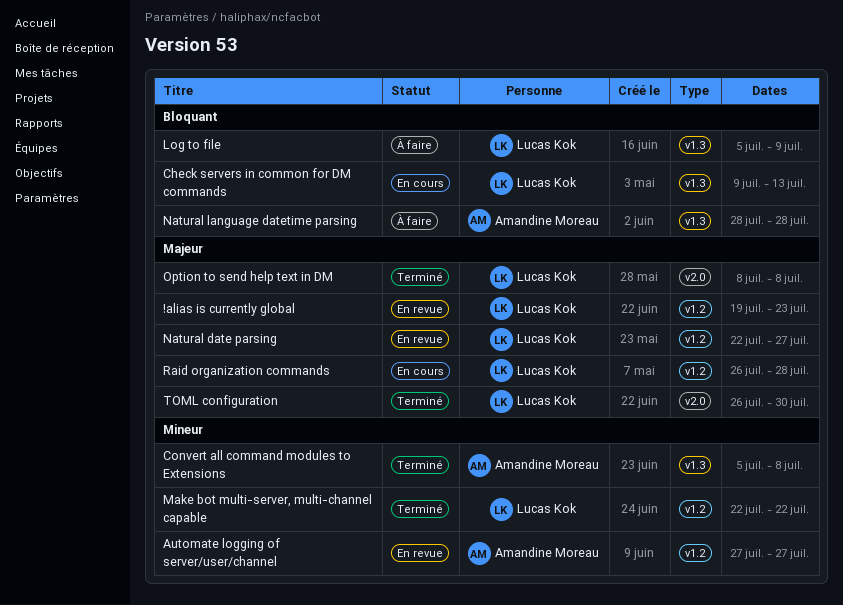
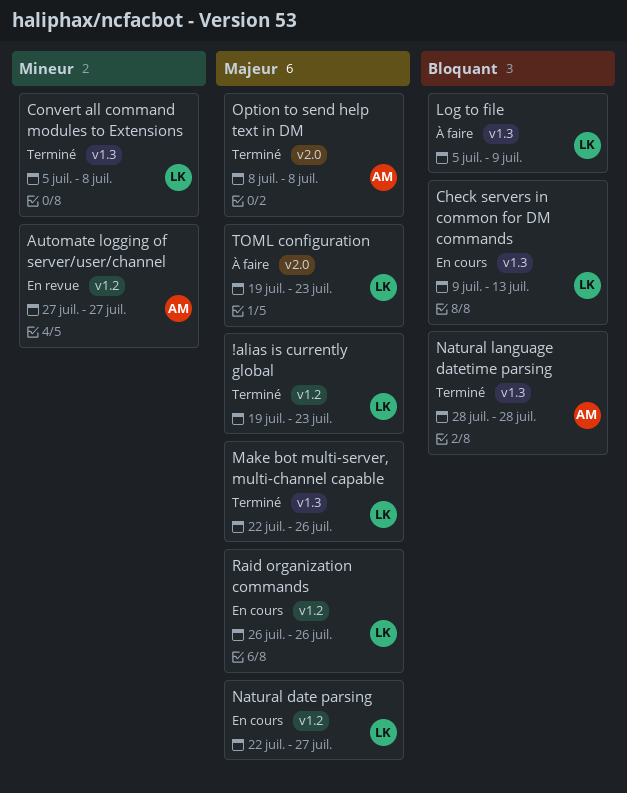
!alias is currently global, status: En revue -> Terminé
Convert all command modules to Extensions, owner: Amandine Moreau -> Lucas Kok
Make bot multi-server, multi-channel capable, priority: Mineur -> Majeur
Make bot multi-server, multi-channel capable, label: v1.2 -> v1.3
Make bot multi-server, multi-channel capable, due: Jul 22 -> Jul 26
Natural date parsing, status: En revue -> En cours
Natural language datetime parsing, status: À faire -> Terminé
Option to send help text in DM, owner: Lucas Kok -> Amandine Moreau
Raid organization commands, due: Jul 28 -> Jul 26
TOML configuration, status: Terminé -> À faire
TOML configuration, start: Jul 26 -> Jul 19
TOML configuration, due: Jul 30 -> Jul 23

